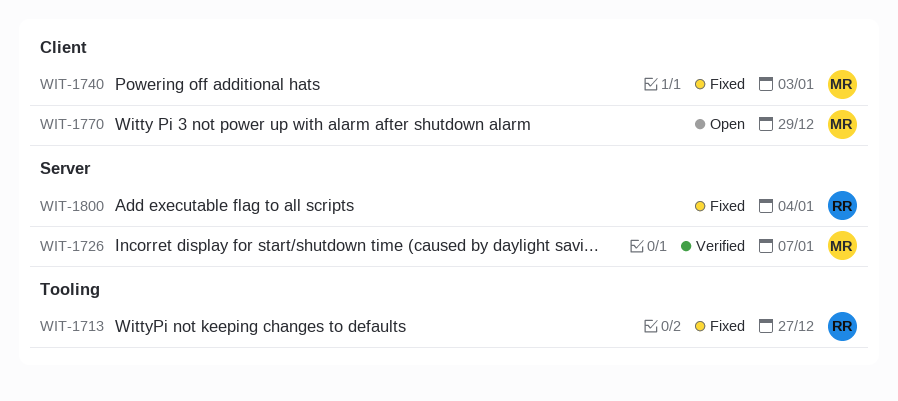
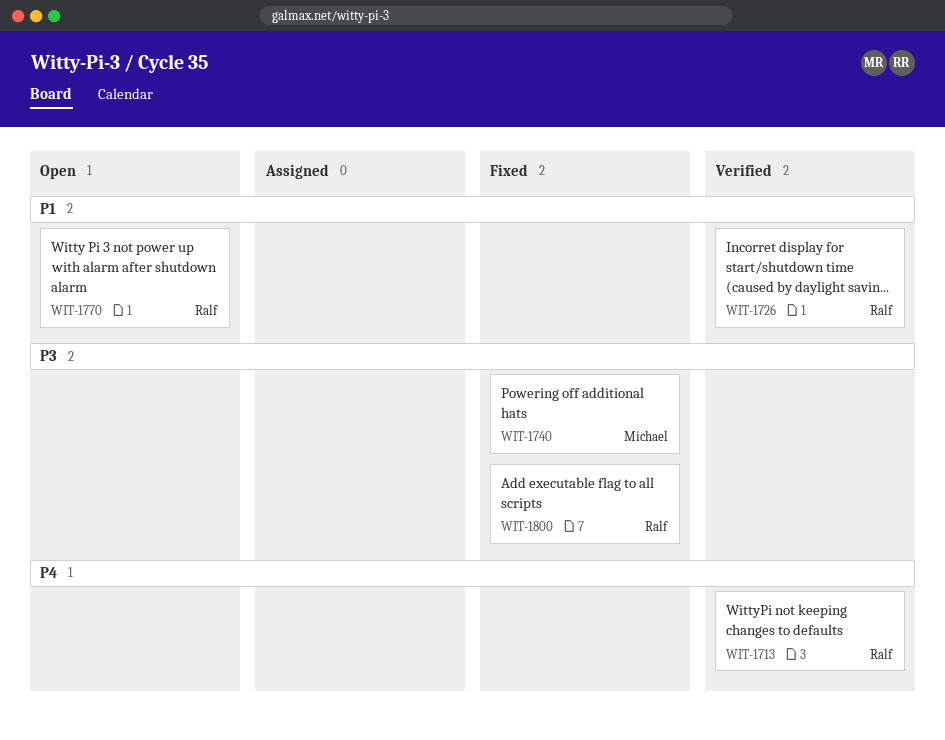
WIT-1713, status: Fixed -> Verified
WIT-1726, owner: Michael -> Ralf
WIT-1770, owner: Michael -> Ralf

